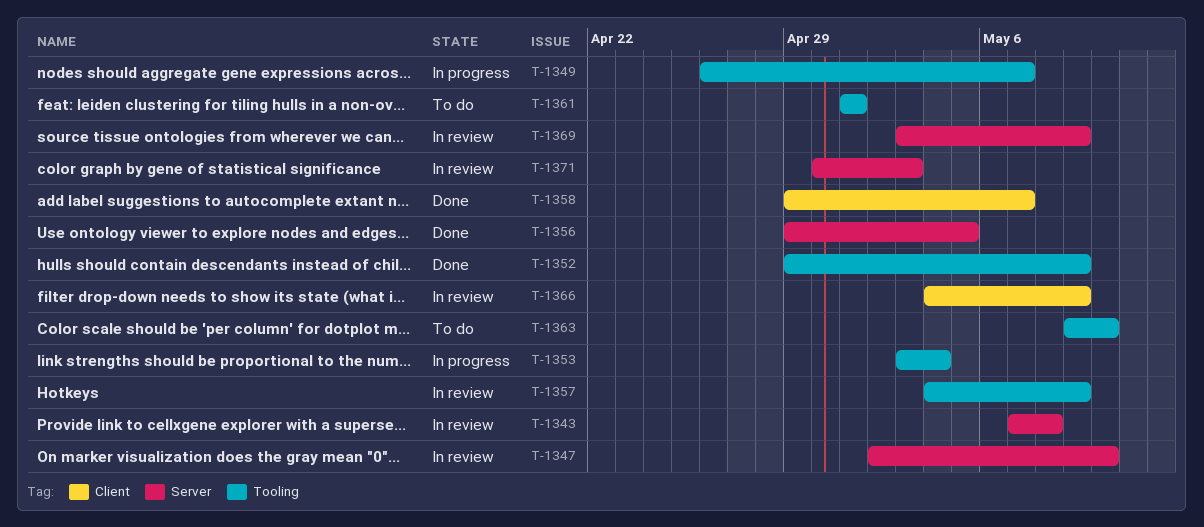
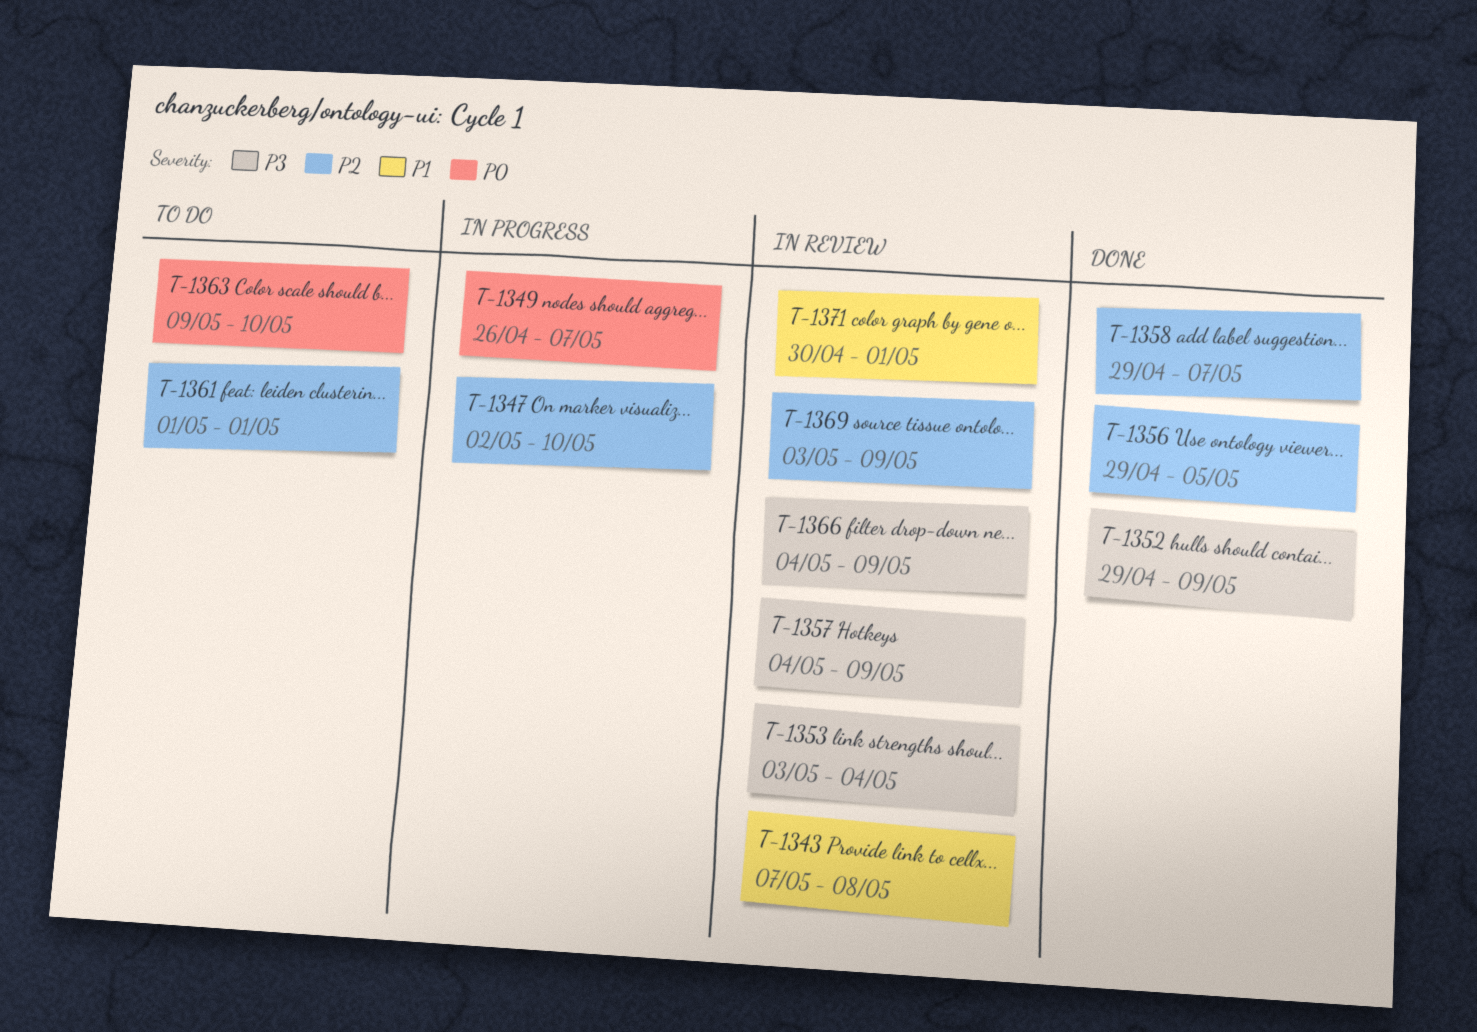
T-1347, status: In review -> In progress
T-1353, status: In progress -> In review
T-1371, due: May 3 -> May 1

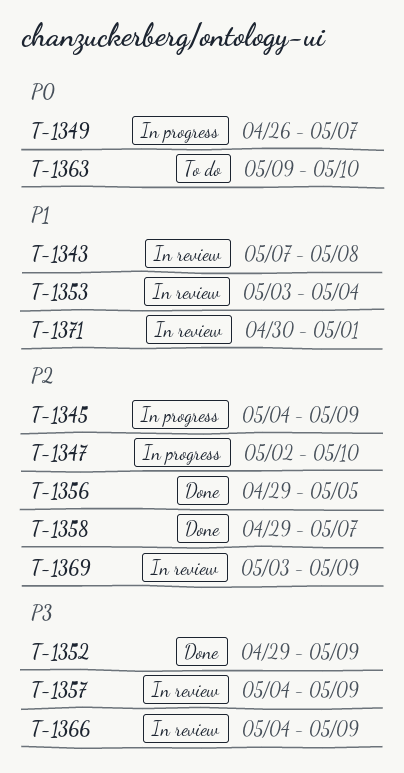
T-1345: none -> present
T-1353, priority: P3 -> P1
T-1361: present -> none

